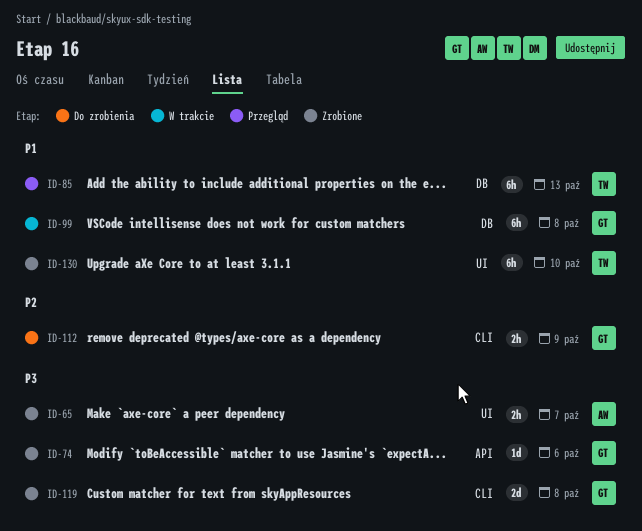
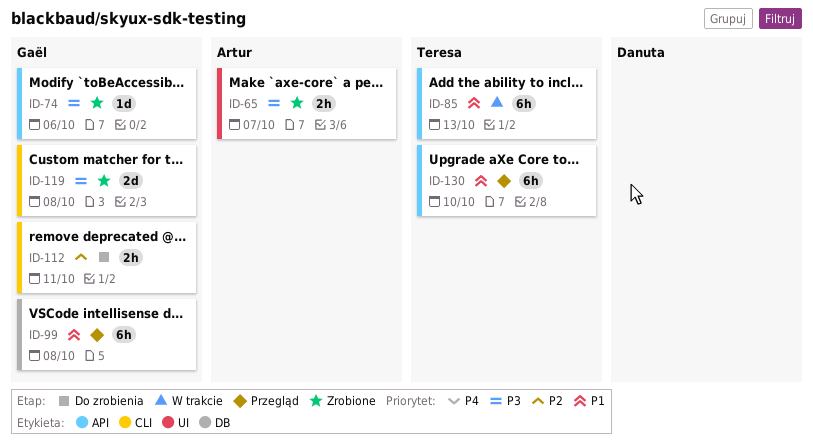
ID-85, status: Przegląd -> W trakcie
ID-85, label: DB -> API
ID-99, status: W trakcie -> Przegląd
ID-112, due: Oct 9 -> Oct 11
ID-130, status: Zrobione -> Przegląd
ID-130, label: UI -> API

